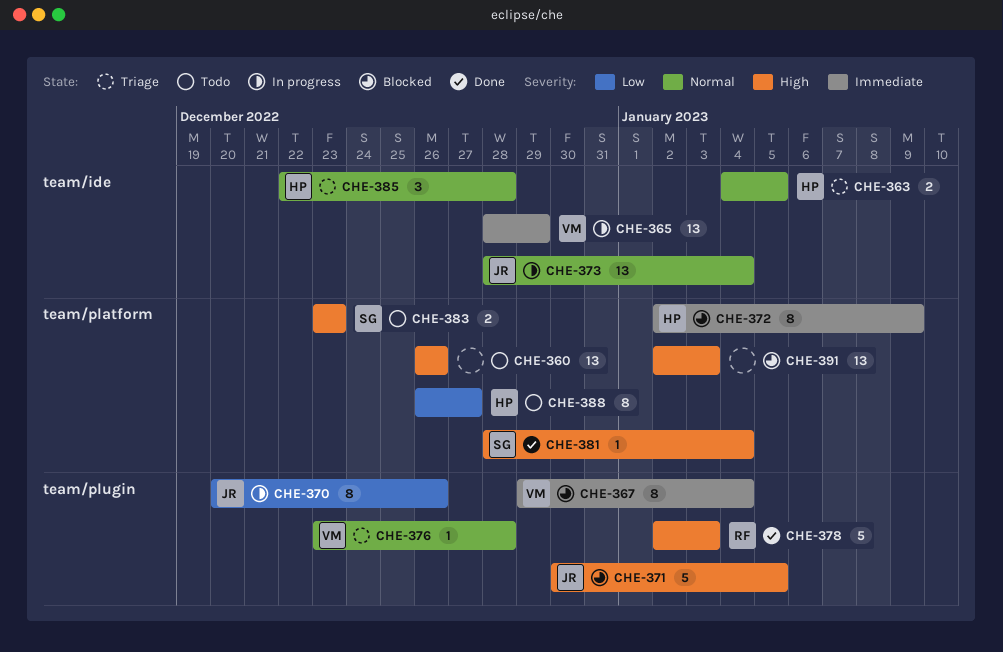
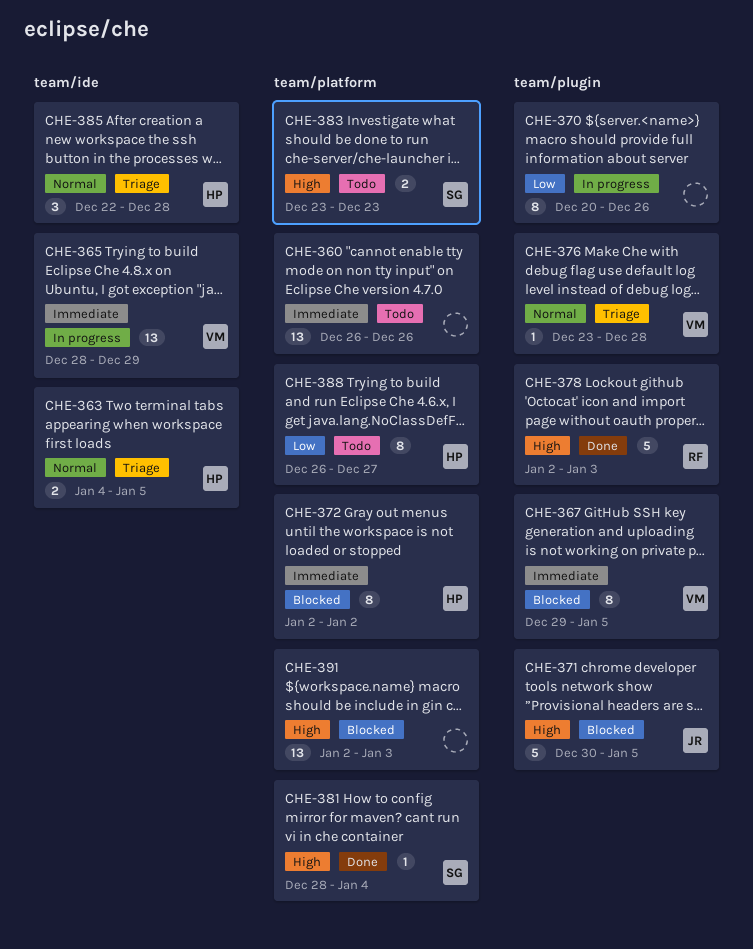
CHE-360, priority: High -> Immediate
CHE-367, due: Jan 4 -> Jan 5
CHE-370, owner: JR -> none
CHE-372, due: Jan 9 -> Jan 2
CHE-373: present -> none

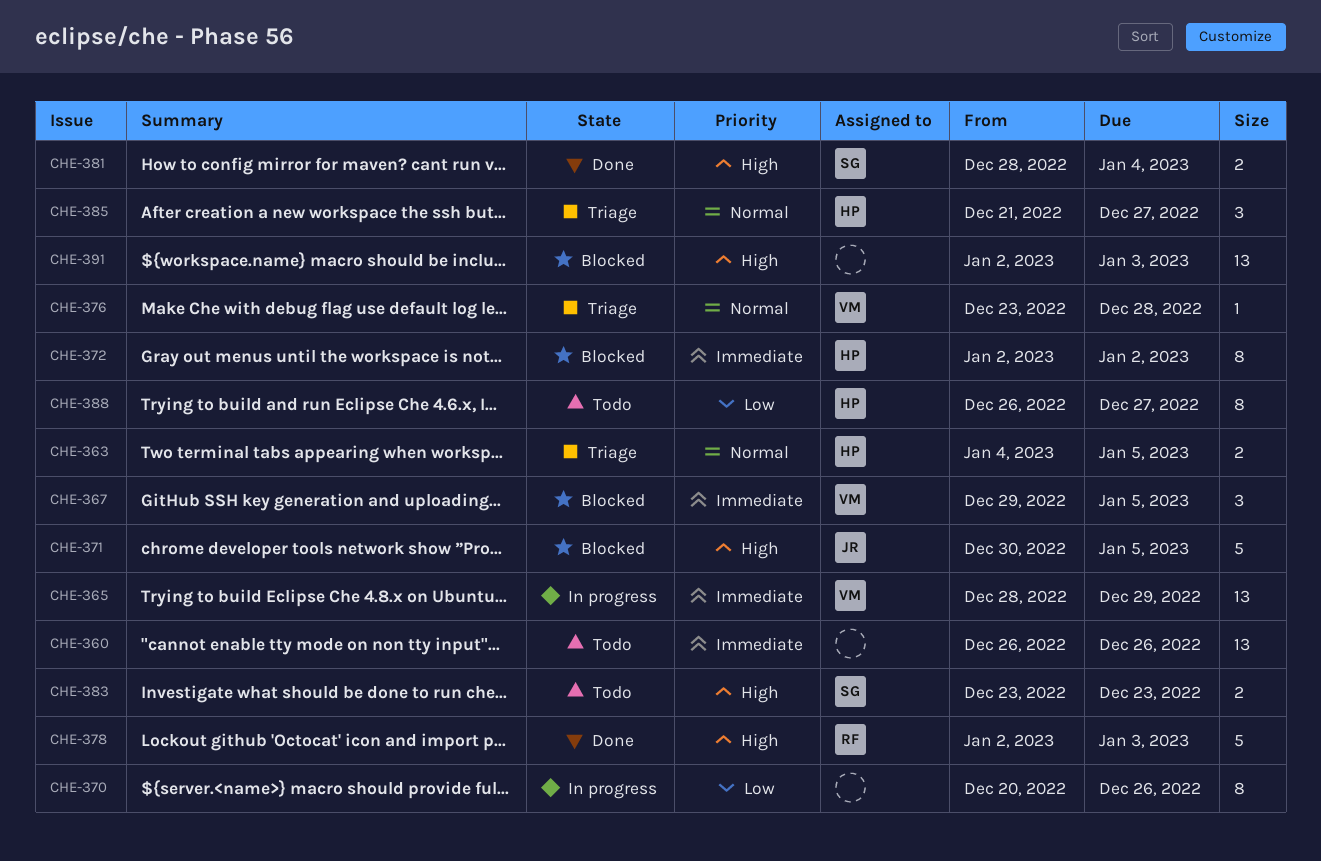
CHE-367, estimate: 8 -> 3
CHE-381, estimate: 1 -> 2
CHE-385, start: Dec 22 -> Dec 21
CHE-385, due: Dec 28 -> Dec 27

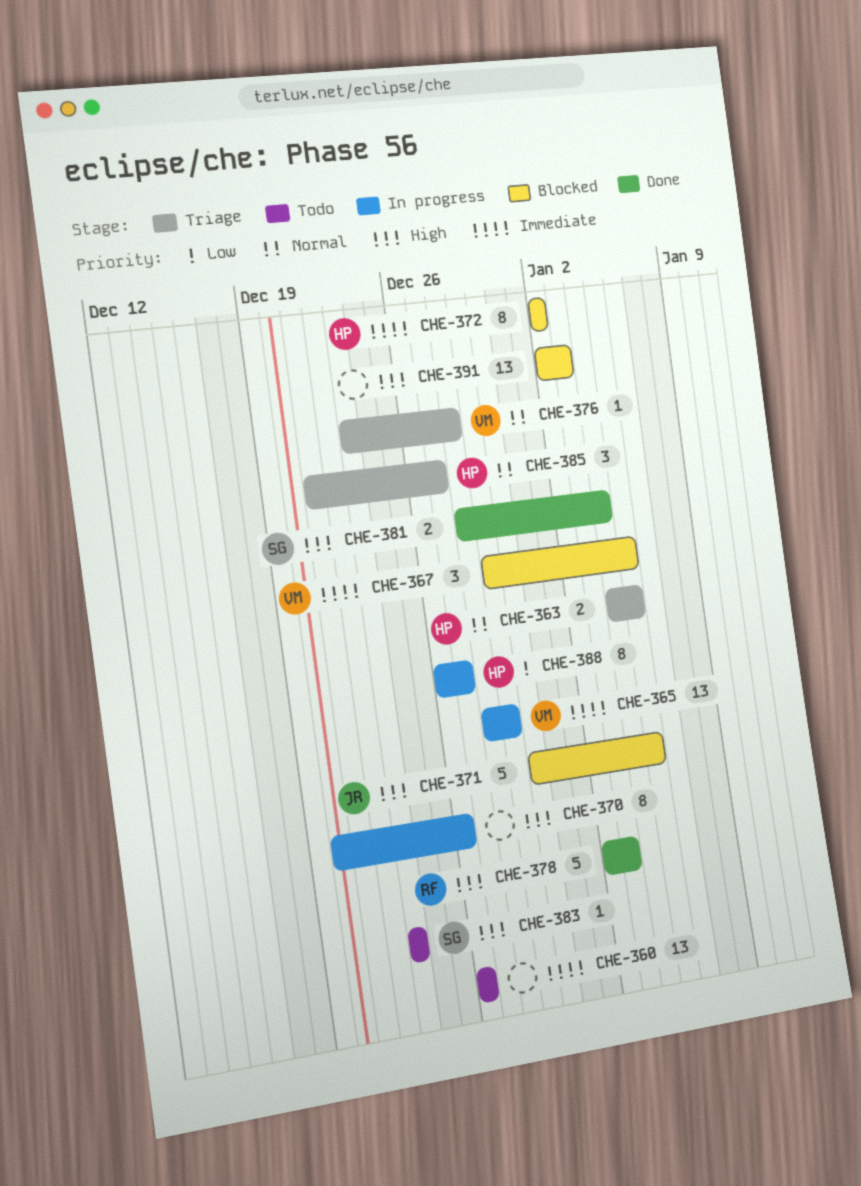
CHE-370, priority: Low -> High
CHE-383, estimate: 2 -> 1
CHE-388, status: Todo -> In progress

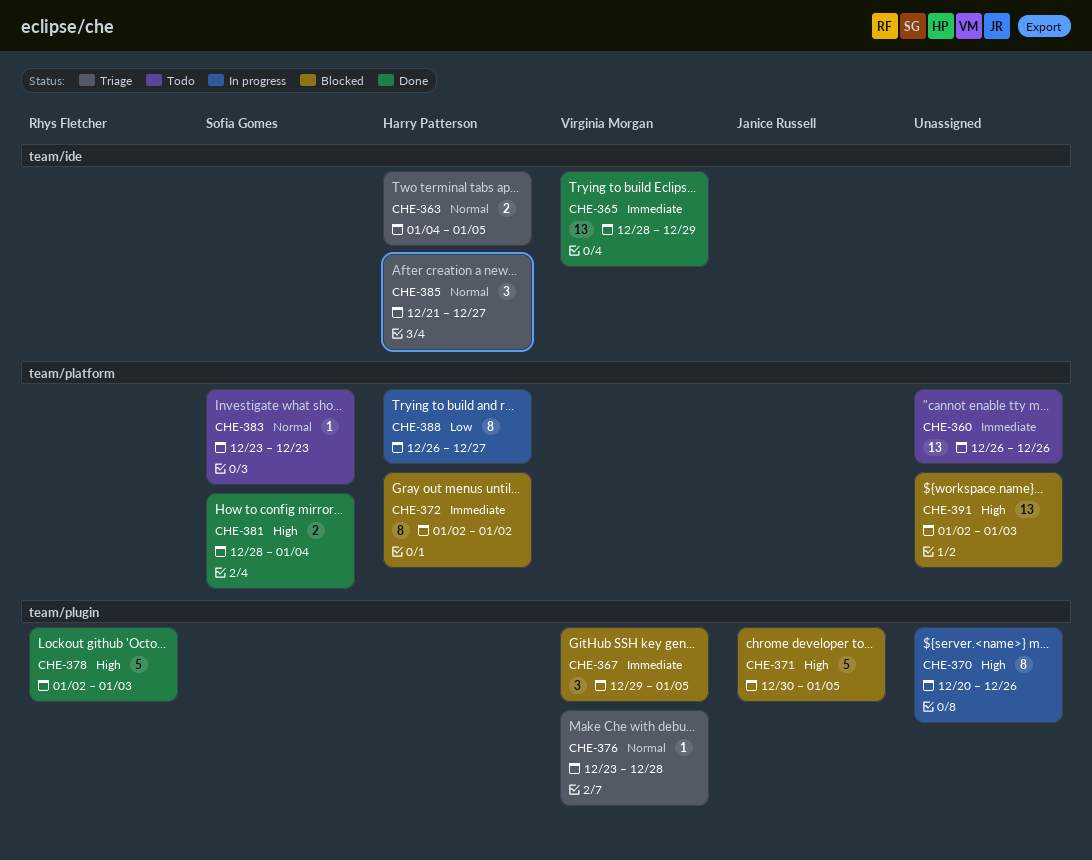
CHE-365, status: In progress -> Done
CHE-383, priority: High -> Normal

